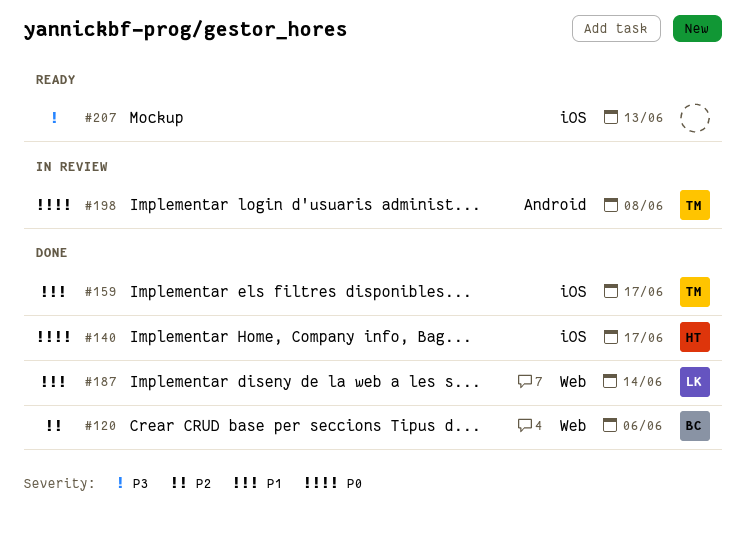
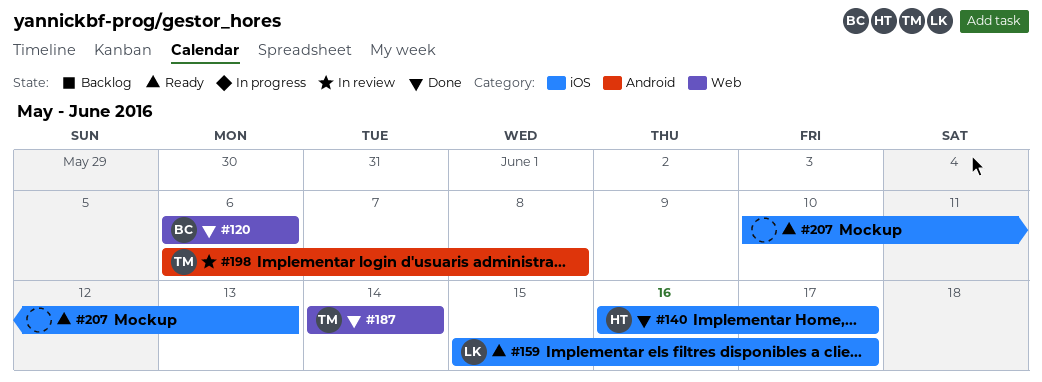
#159, status: Done -> Ready
#159, owner: TM -> LK
#187, owner: LK -> TM

